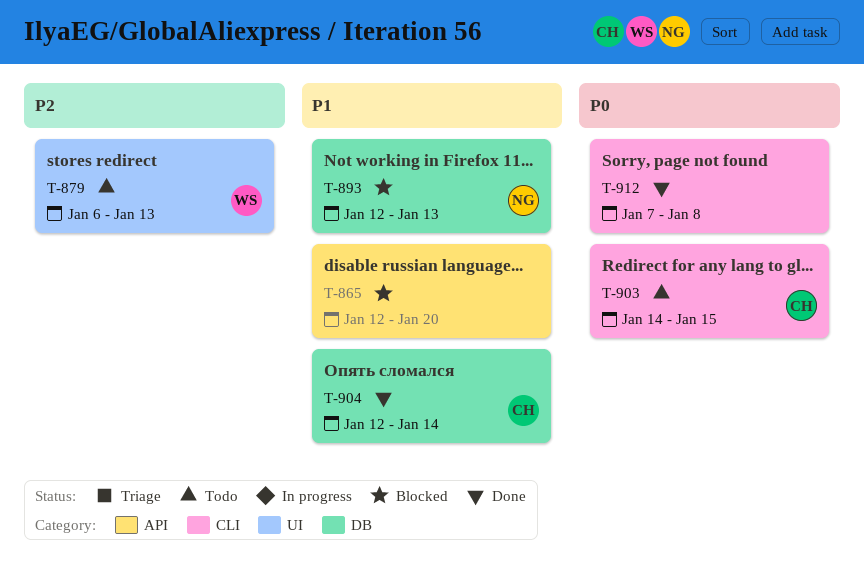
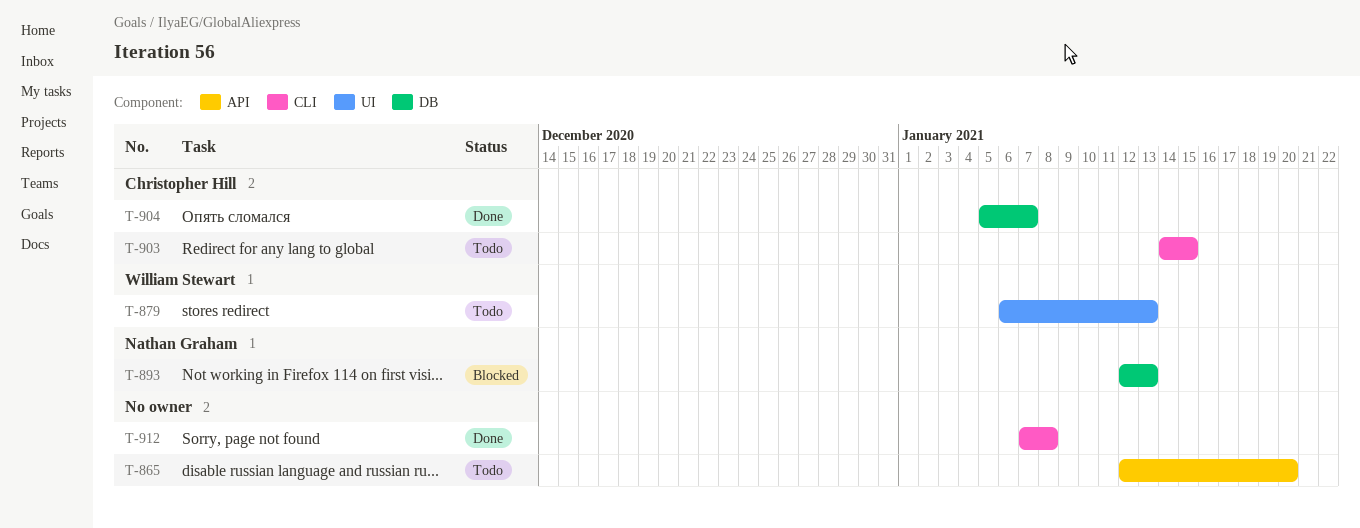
T-865, status: Blocked -> Todo
T-904, start: Jan 12 -> Jan 5
T-904, due: Jan 14 -> Jan 7

